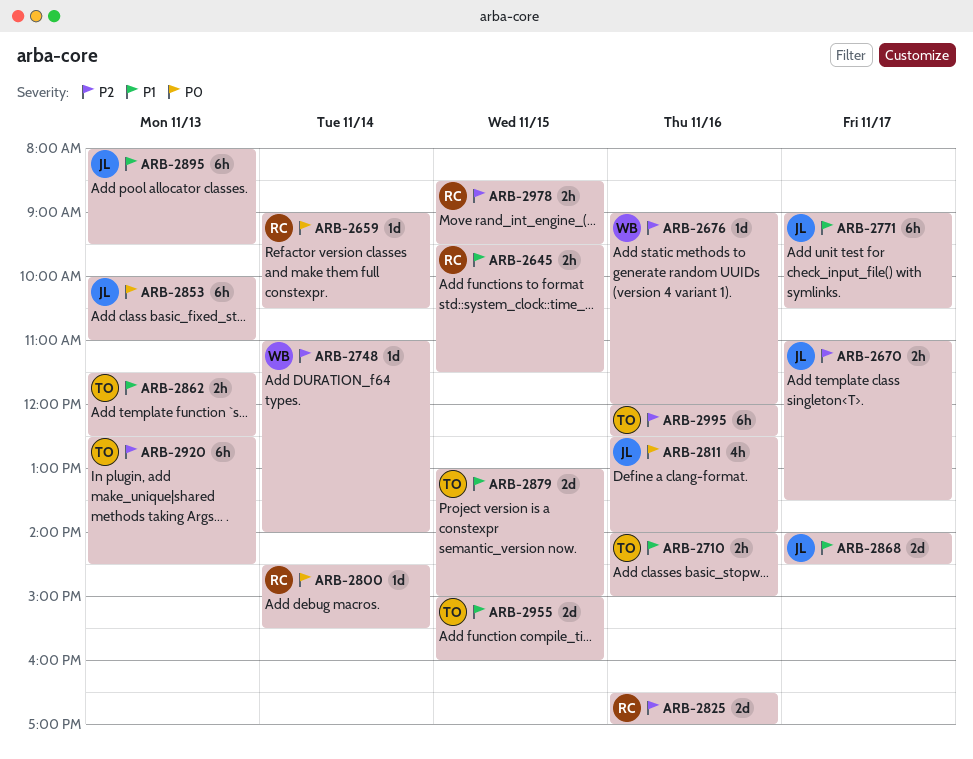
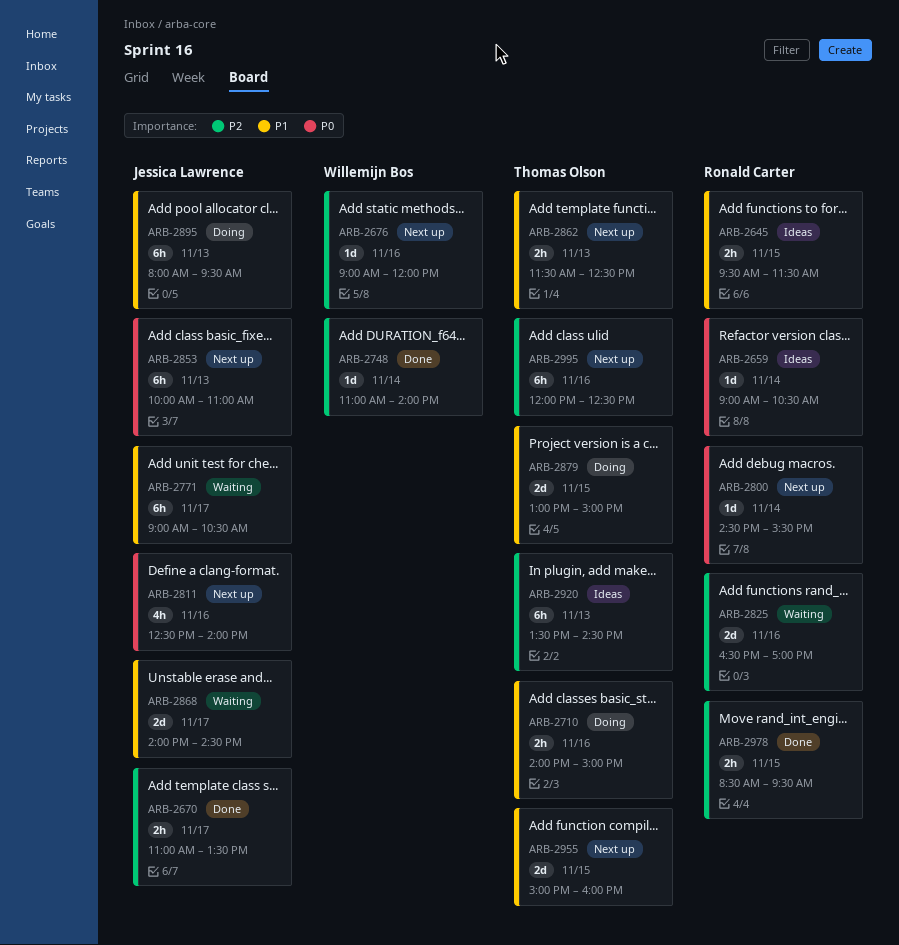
ARB-2920, begins: 12:30 -> 13:30

